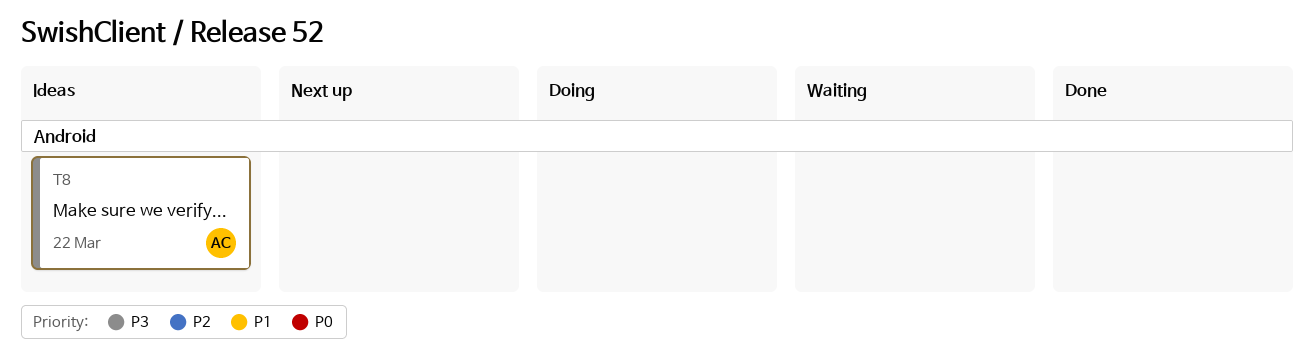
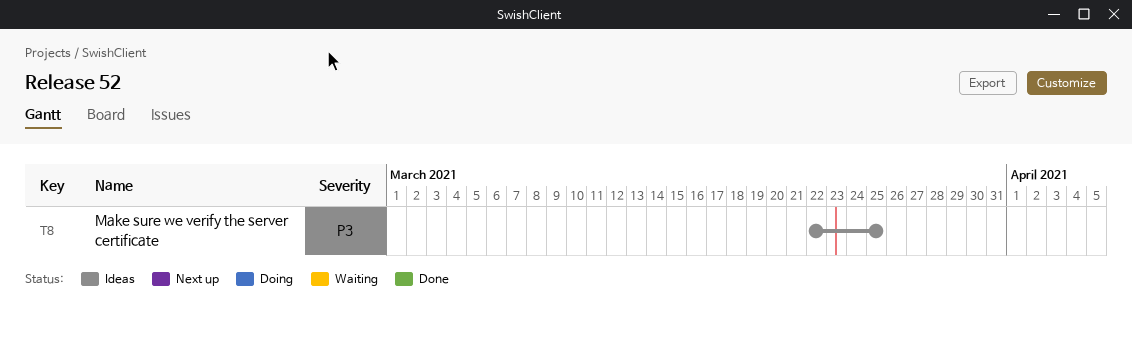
T8, due: Mar 22 -> Mar 25

